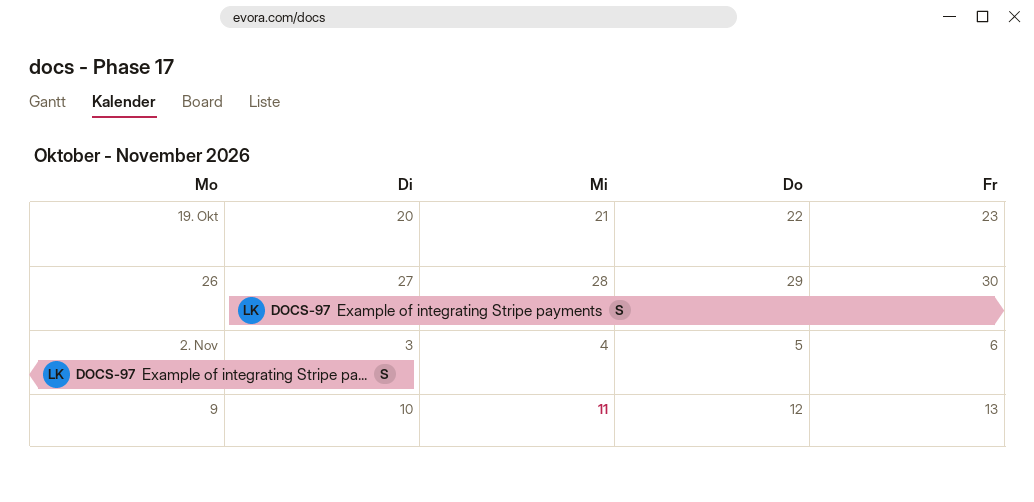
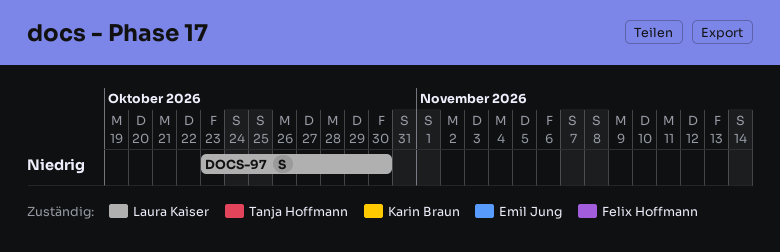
DOCS-97, start: Oct 27 -> Oct 23
DOCS-97, due: Nov 3 -> Oct 30

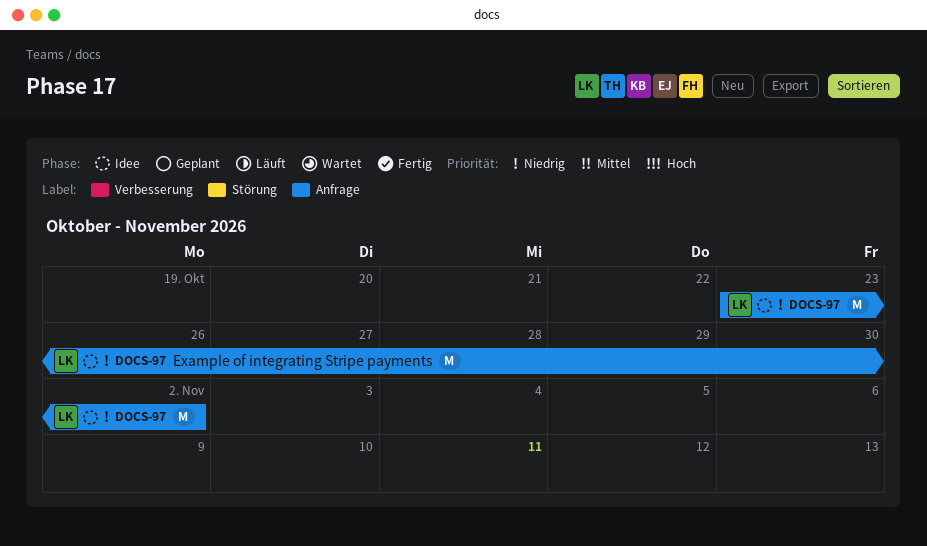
DOCS-97, estimate: S -> M
DOCS-97, due: Oct 30 -> Nov 2

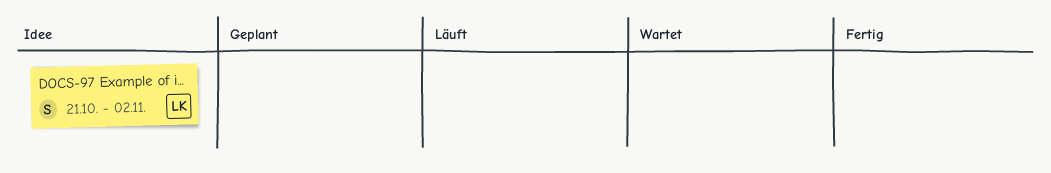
DOCS-97, estimate: M -> S
DOCS-97, start: Oct 23 -> Oct 21

